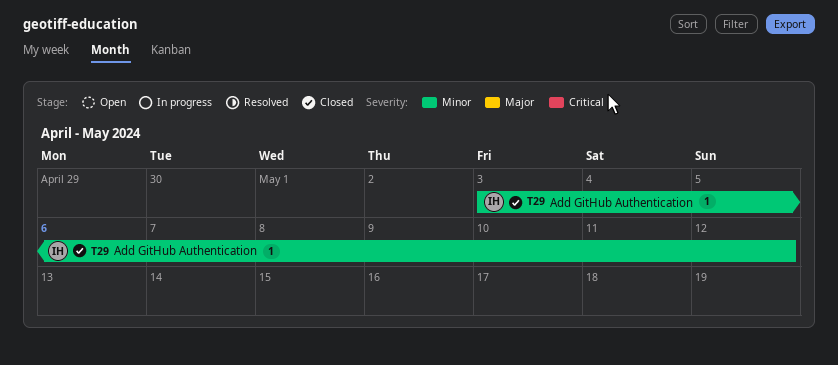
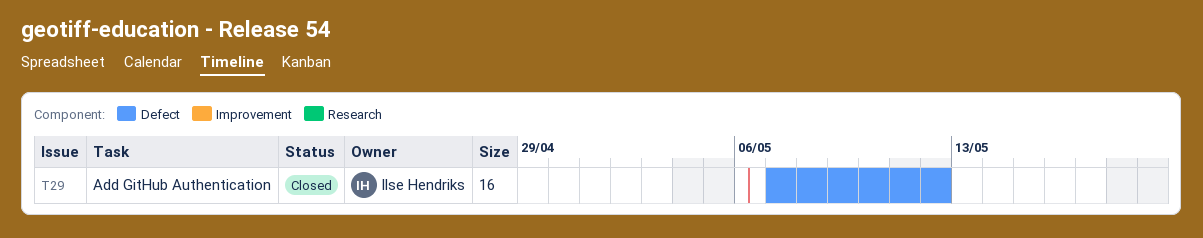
T29, estimate: 1 -> 16
T29, start: May 3 -> May 7

